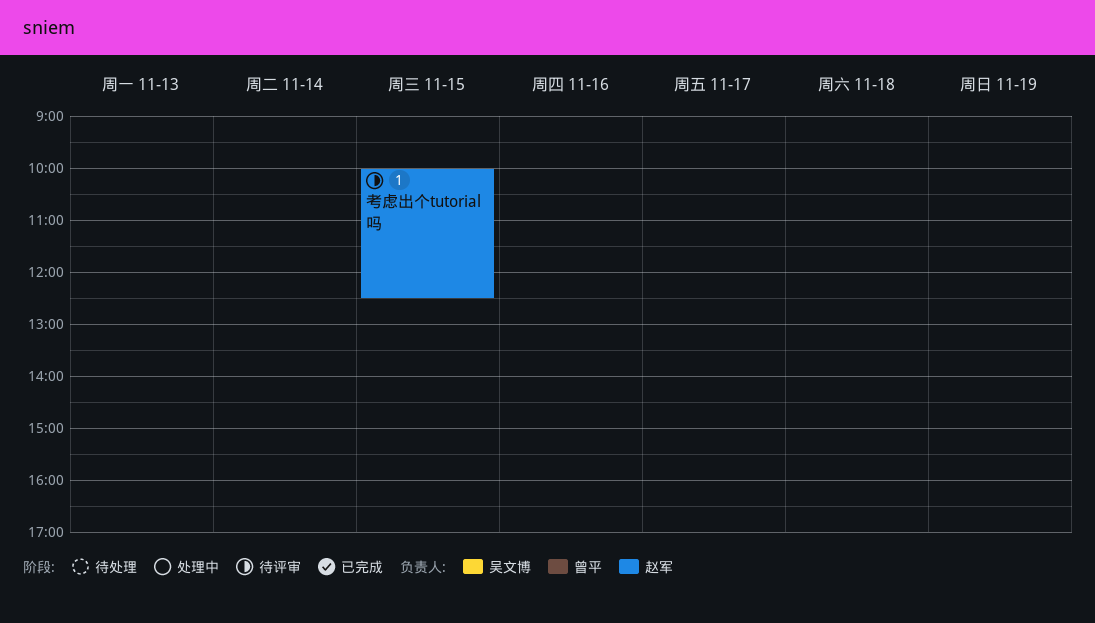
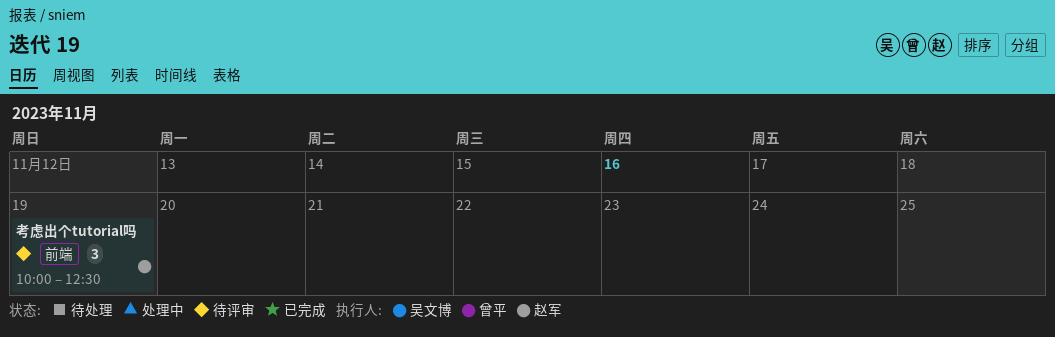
考虑出个tutorial吗, estimate: 1 -> 3
考虑出个tutorial吗, day: Nov 15 -> Nov 19

